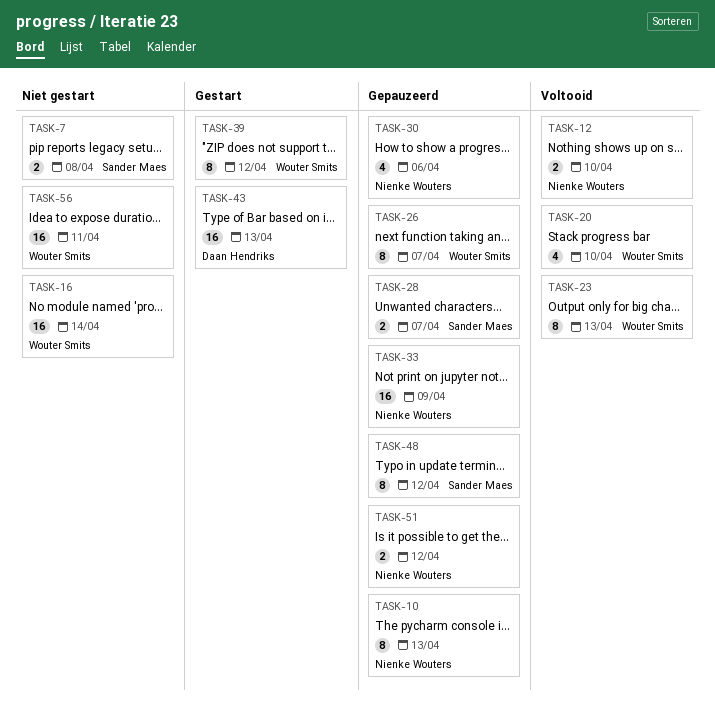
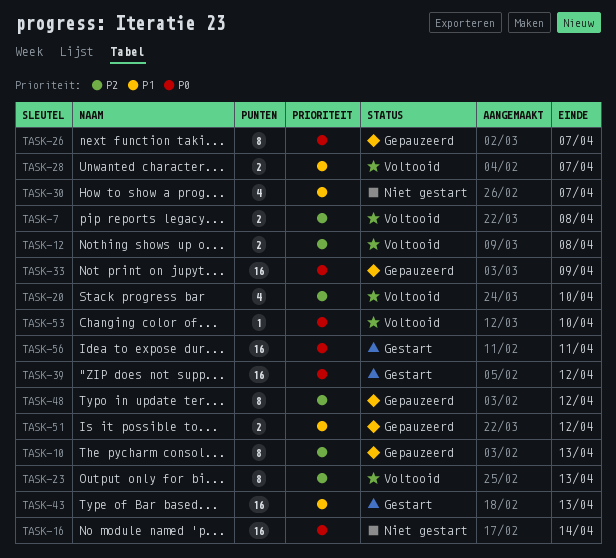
TASK-7, status: Niet gestart -> Voltooid
TASK-12, due: Apr 10 -> Apr 8
TASK-28, status: Gepauzeerd -> Voltooid
TASK-30, status: Gepauzeerd -> Niet gestart
TASK-30, due: Apr 6 -> Apr 7
TASK-39, estimate: 8 -> 16
TASK-53: none -> present
TASK-56, status: Niet gestart -> Gestart

